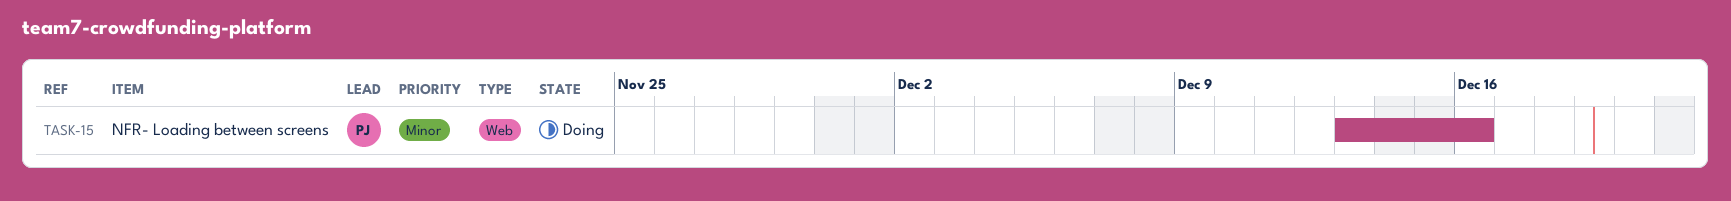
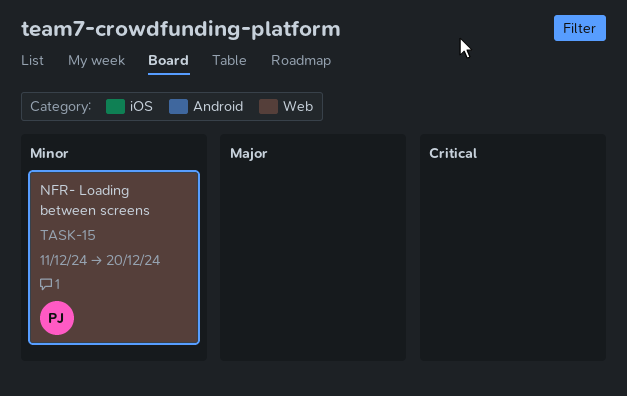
TASK-15, start: Dec 13 -> Dec 11
TASK-15, due: Dec 16 -> Dec 20

